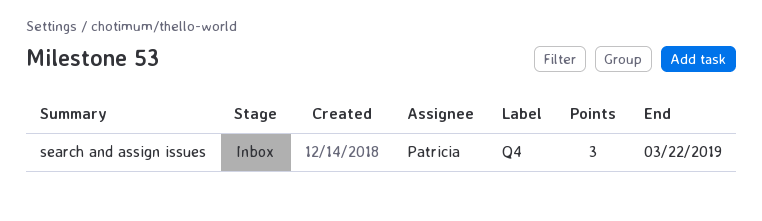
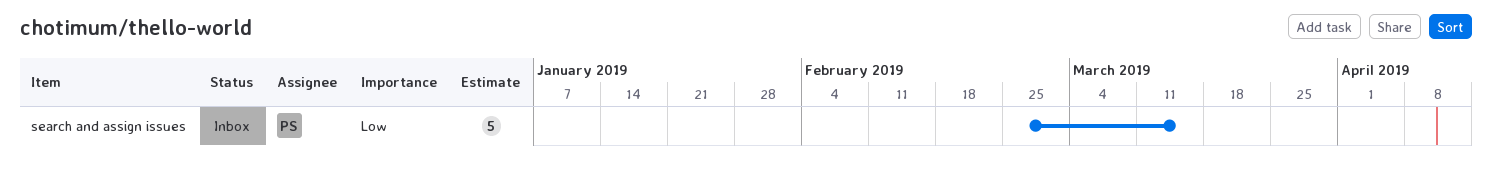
search and assign issues, estimate: 3 -> 5
search and assign issues, due: Mar 22 -> Mar 15

